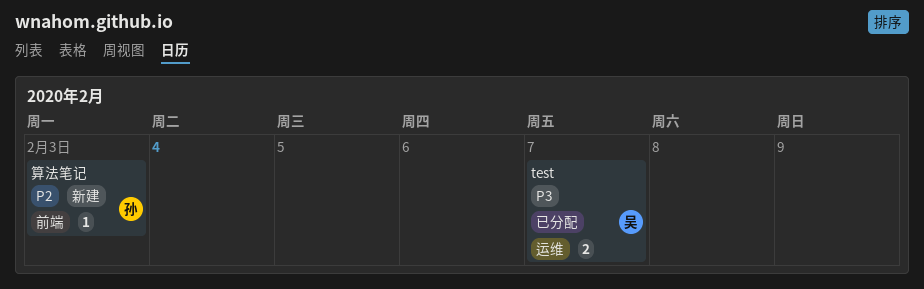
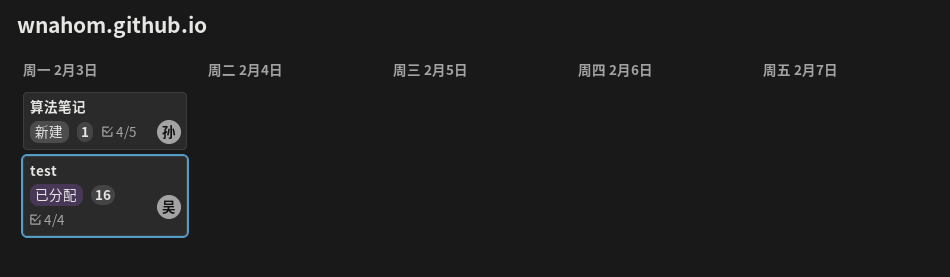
test, estimate: 2 -> 16
test, due: Feb 7 -> Feb 3

